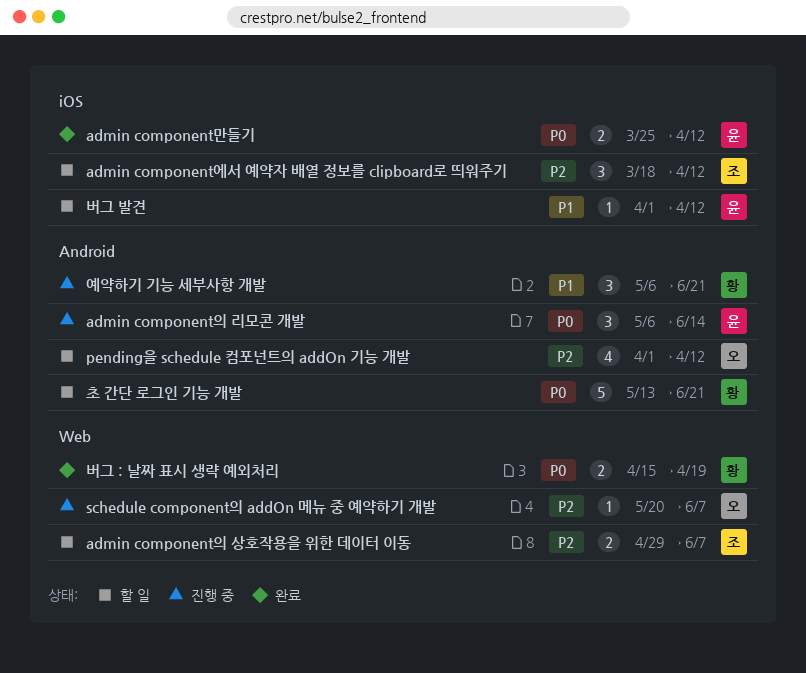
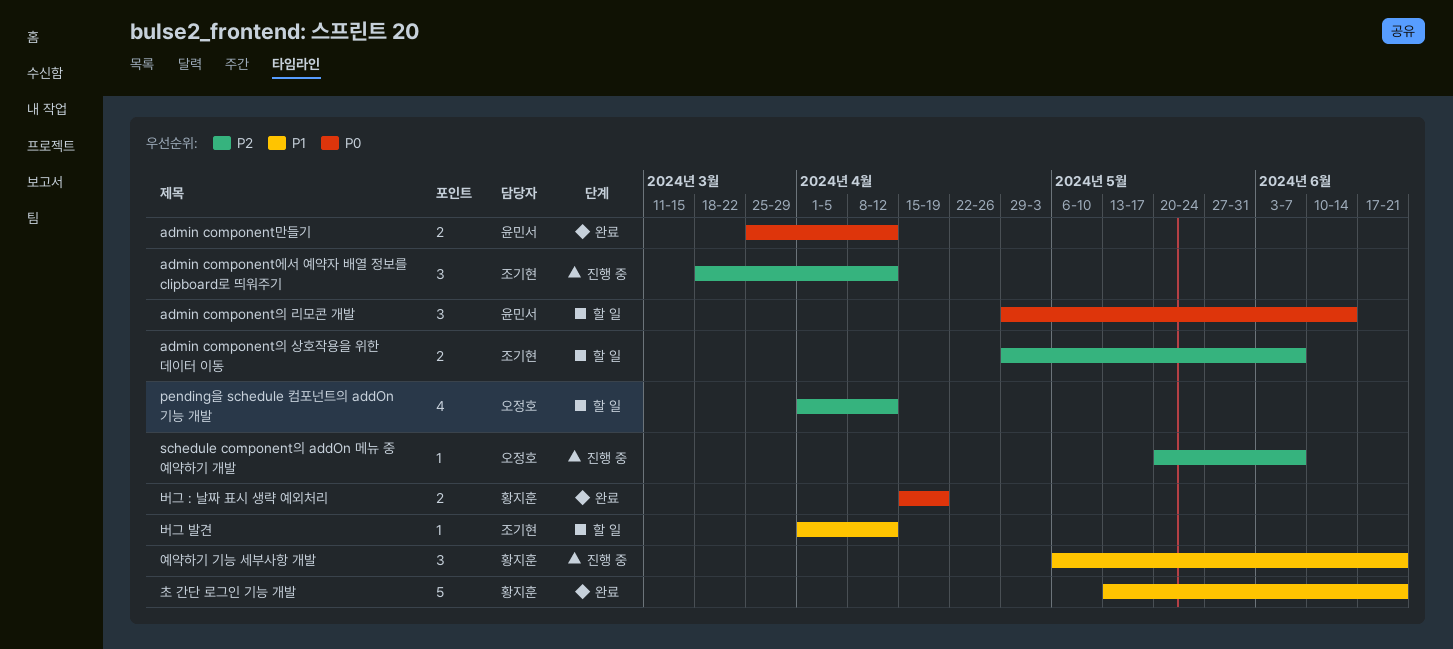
admin component에서 예약자 배열 정보를 clipboard로 띄워주기, status: 할 일 -> 진행 중
admin component의 리모콘 개발, status: 진행 중 -> 할 일
admin component의 리모콘 개발, start: May 6 -> Apr 29
버그 발견, owner: 윤민서 -> 조기현
초 간단 로그인 기능 개발, status: 할 일 -> 완료
초 간단 로그인 기능 개발, priority: P0 -> P1

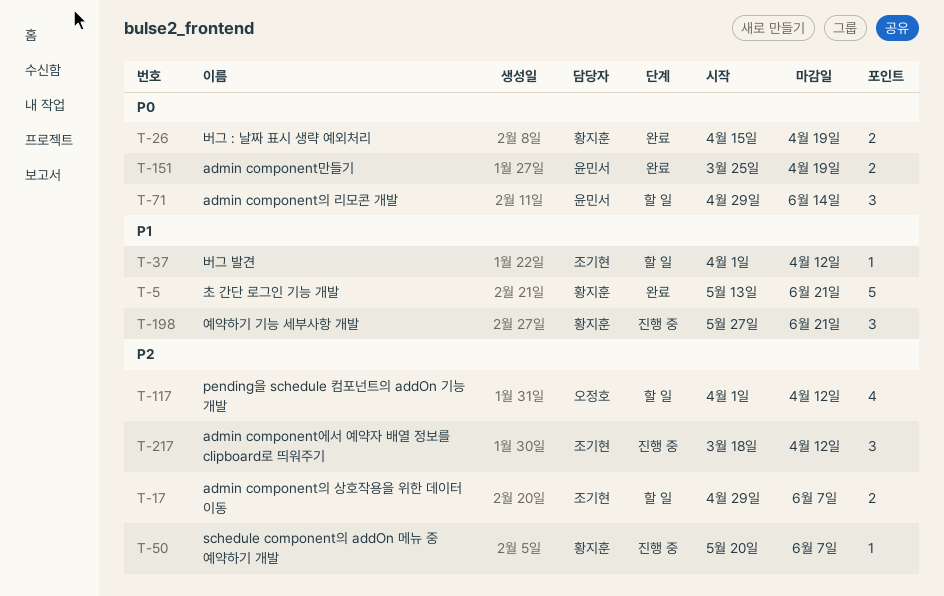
admin component만들기, due: Apr 12 -> Apr 19
schedule component의 addOn 메뉴 중 예약하기 개발, owner: 오정호 -> 황지훈
예약하기 기능 세부사항 개발, start: May 6 -> May 27

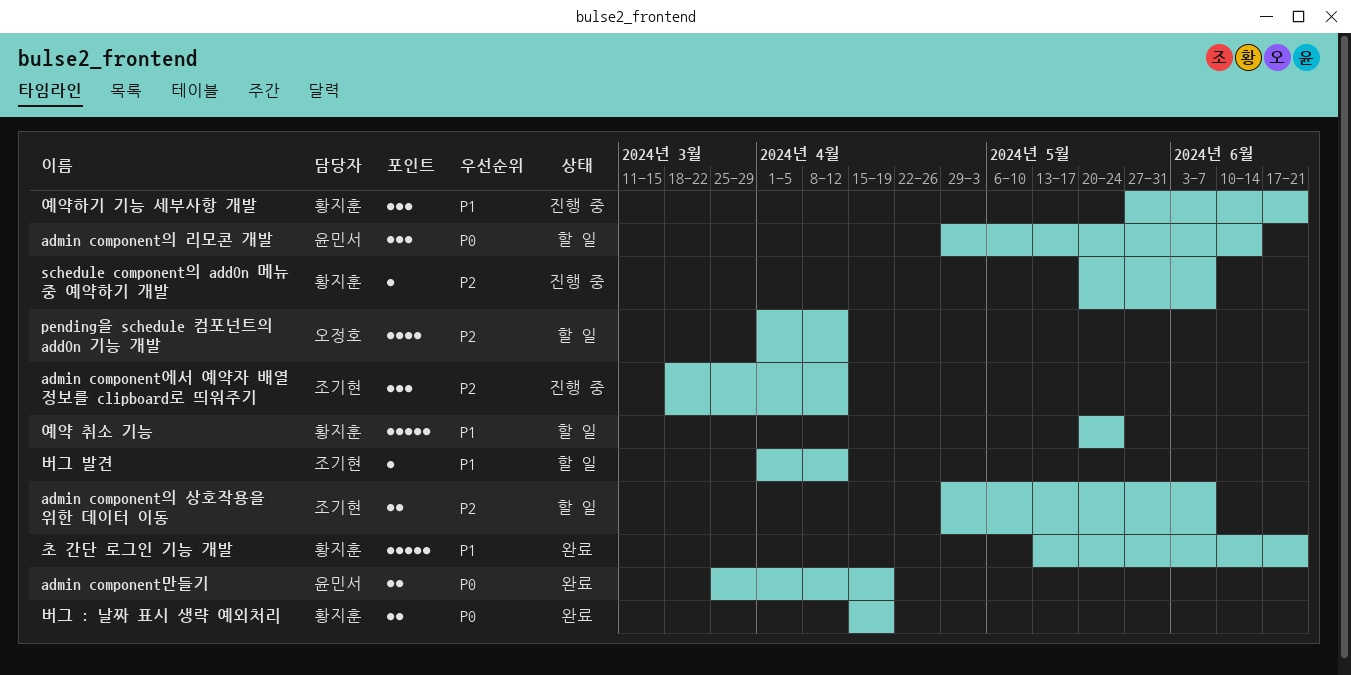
예약 취소 기능: none -> present

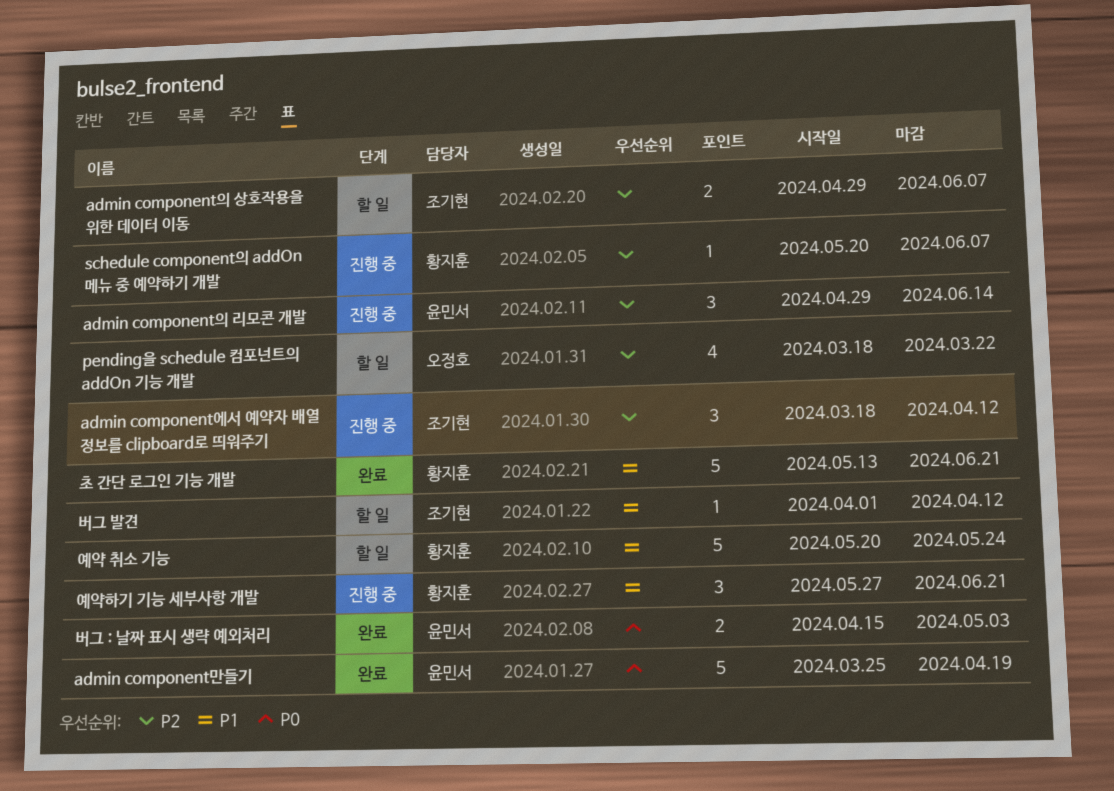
admin component만들기, estimate: 2 -> 5
admin component의 리모콘 개발, status: 할 일 -> 진행 중
admin component의 리모콘 개발, priority: P0 -> P2
pending을 schedule 컴포넌트의 addOn 기능 개발, start: Apr 1 -> Mar 18
pending을 schedule 컴포넌트의 addOn 기능 개발, due: Apr 12 -> Mar 22
버그 : 날짜 표시 생략 예외처리, owner: 황지훈 -> 윤민서
버그 : 날짜 표시 생략 예외처리, due: Apr 19 -> May 3

